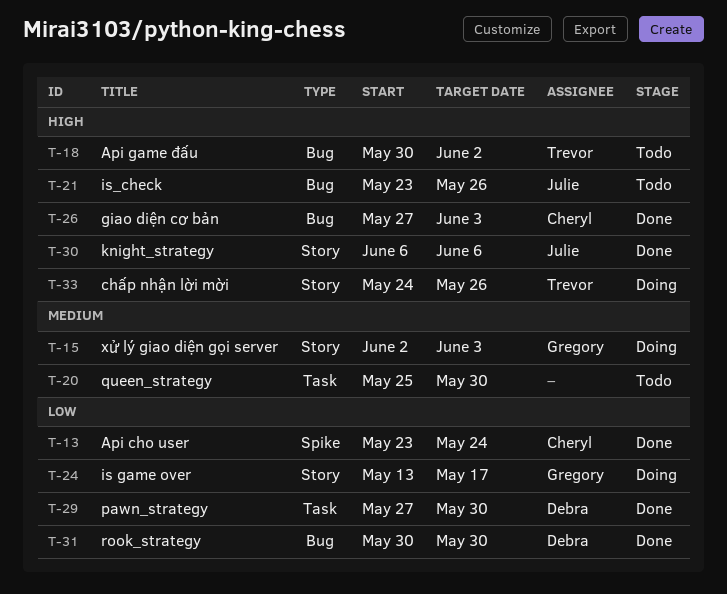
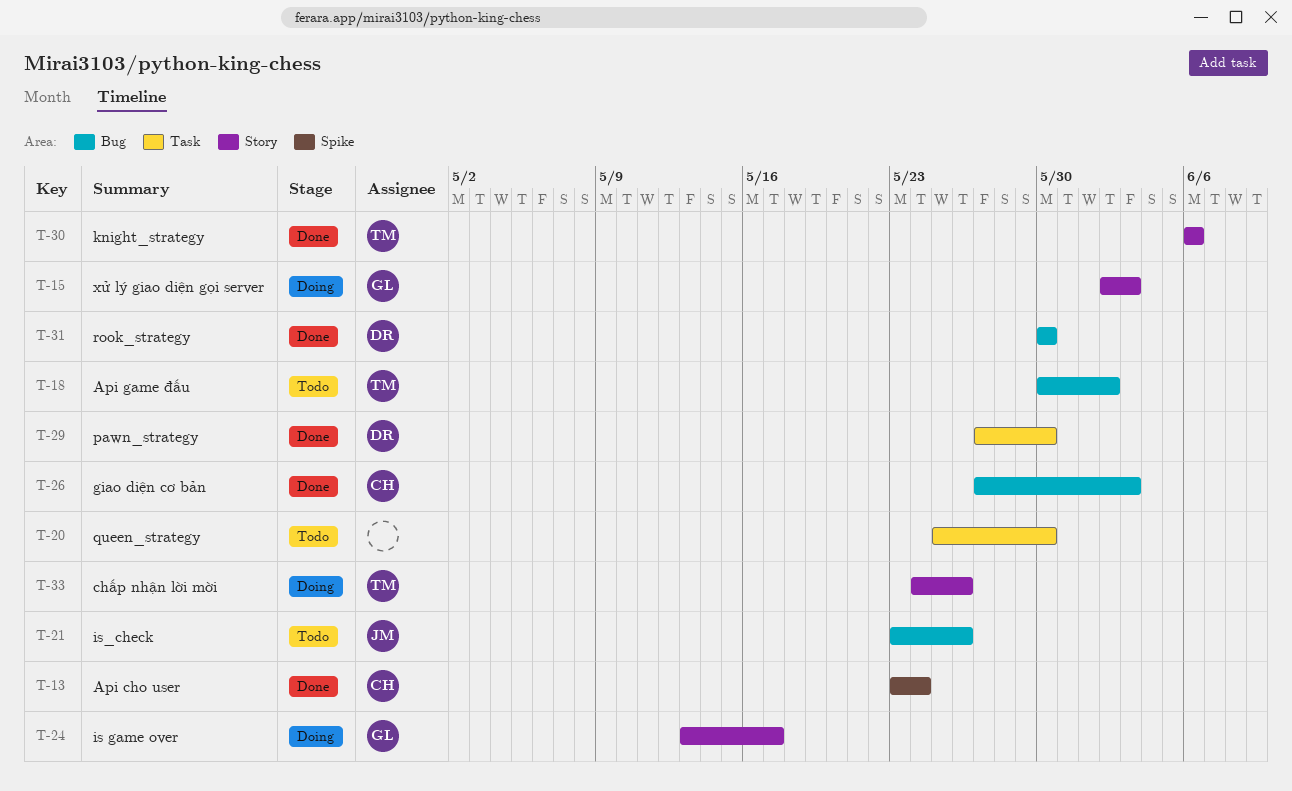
T-30, owner: Julie -> Trevor

